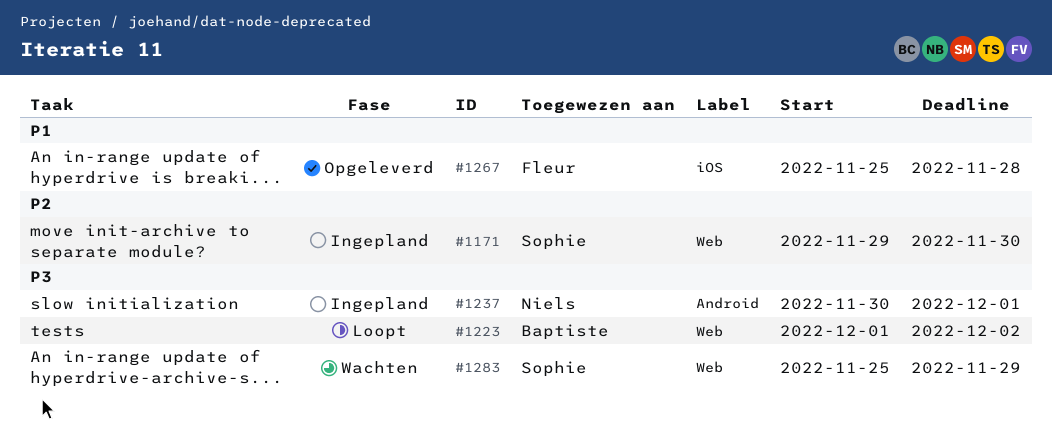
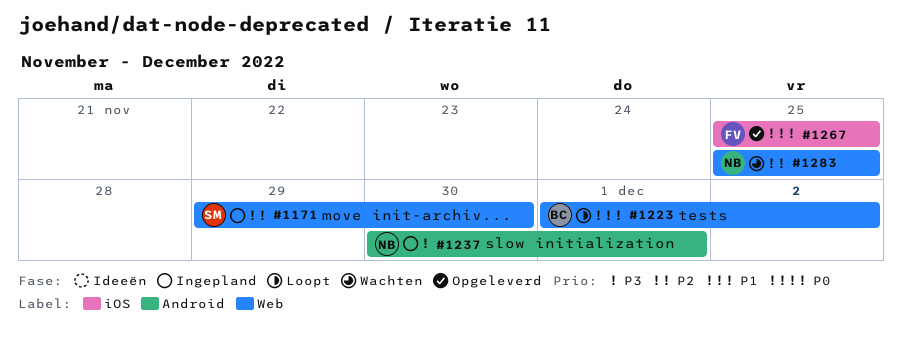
#1223, priority: P3 -> P1
#1267, due: Nov 28 -> Nov 25
#1283, owner: Sophie -> Niels
#1283, priority: P3 -> P2
#1283, due: Nov 29 -> Nov 25

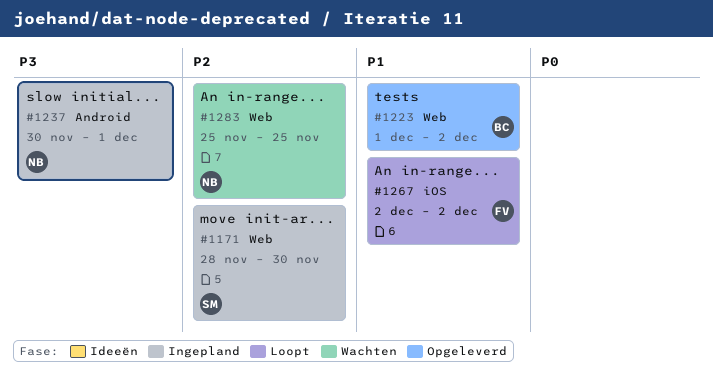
#1171, start: Nov 29 -> Nov 28
#1223, status: Loopt -> Opgeleverd
#1267, status: Opgeleverd -> Loopt
#1267, start: Nov 25 -> Dec 2
#1267, due: Nov 25 -> Dec 2

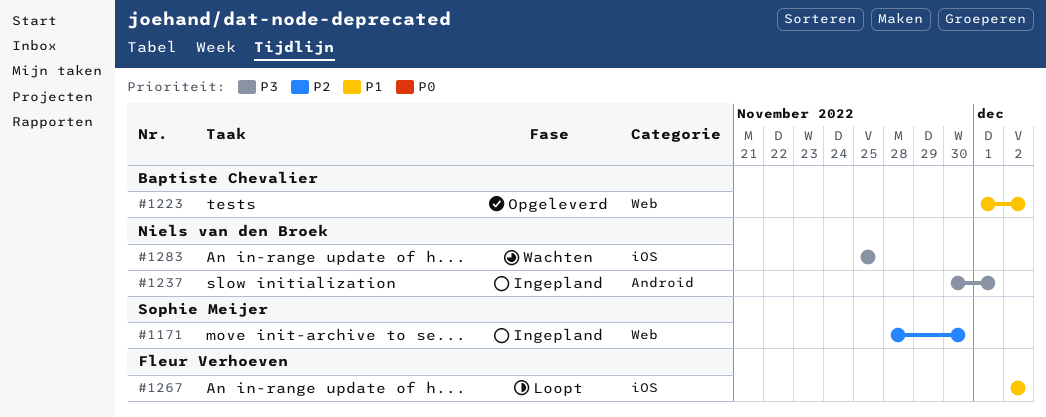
#1283, priority: P2 -> P3
#1283, label: Web -> iOS

